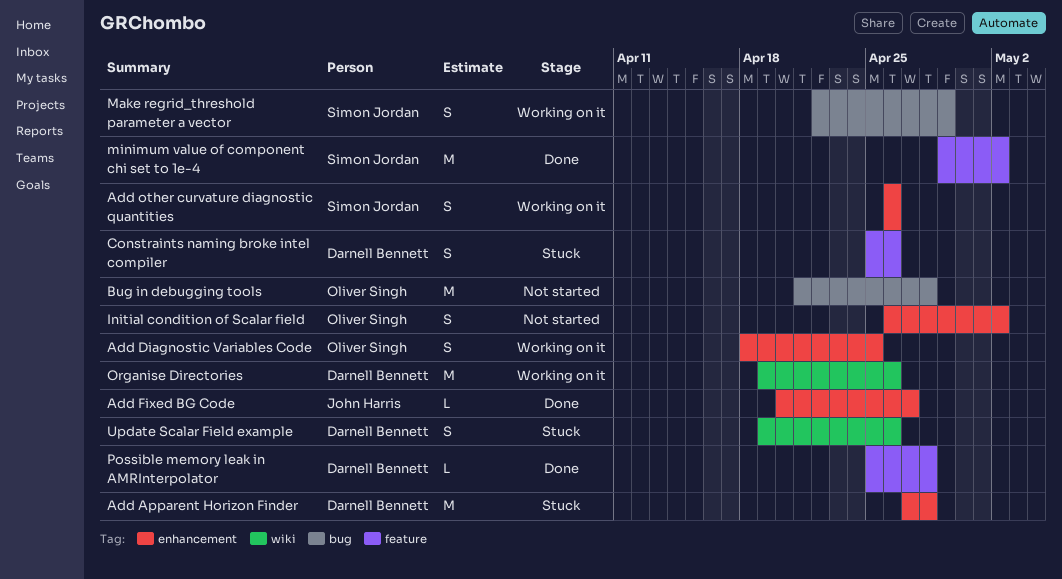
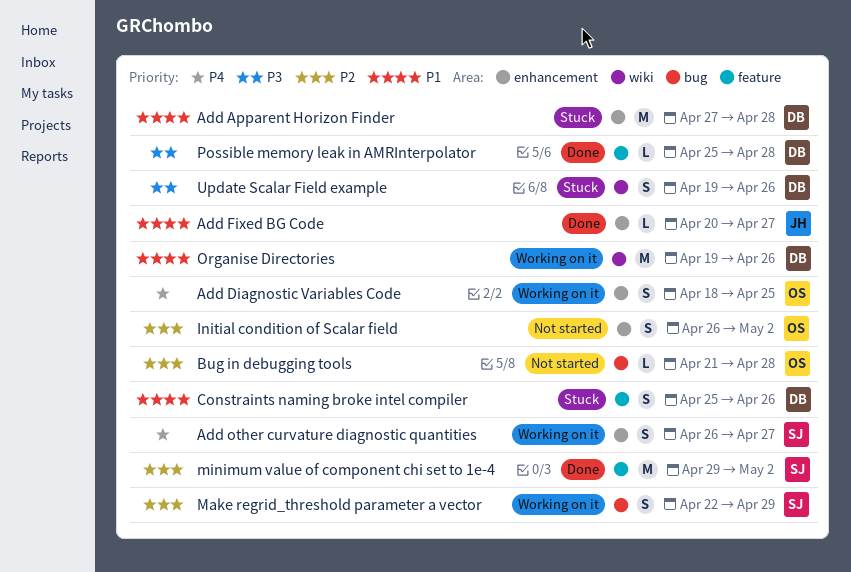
Add other curvature diagnostic quantities, due: Apr 26 -> Apr 27
Bug in debugging tools, estimate: M -> L

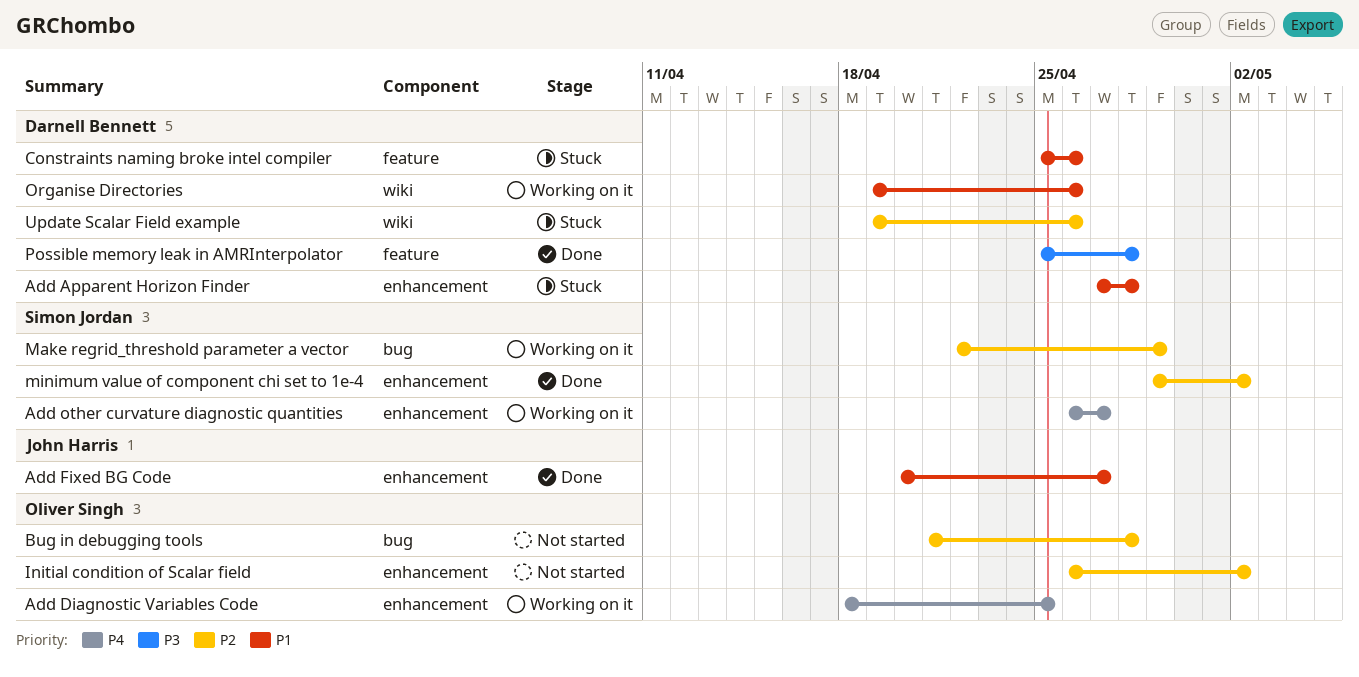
minimum value of component chi set to 1e-4, label: feature -> enhancement
Update Scalar Field example, priority: P3 -> P2

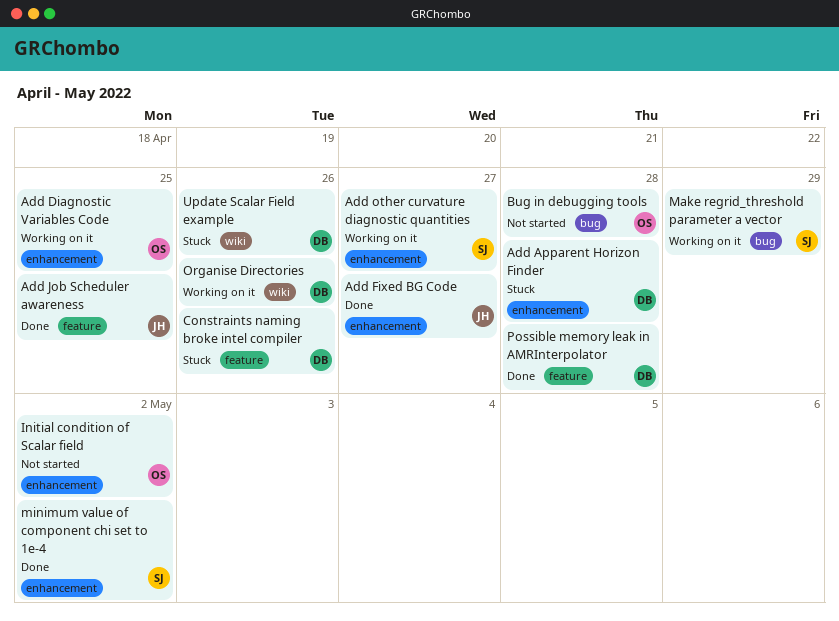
Add Job Scheduler awareness: none -> present

